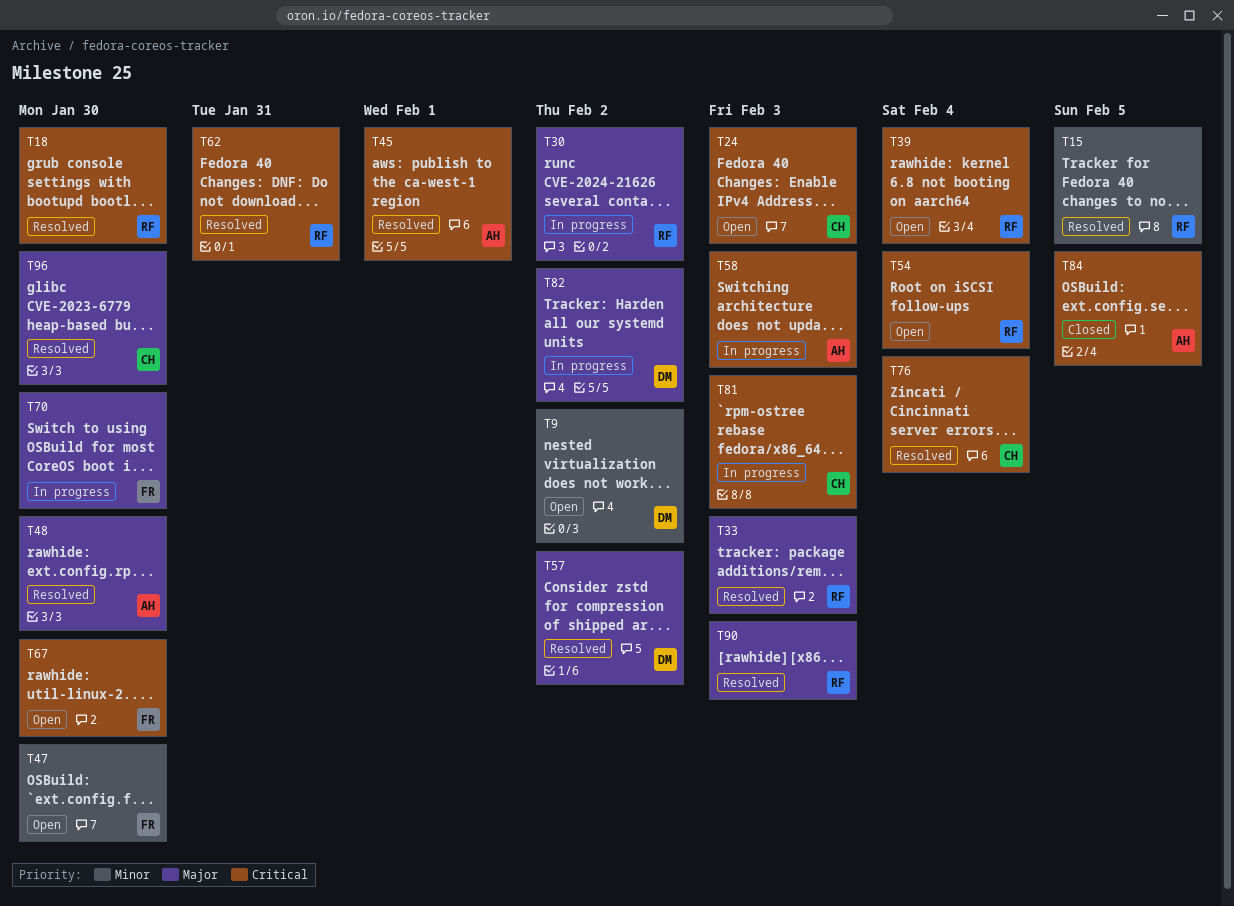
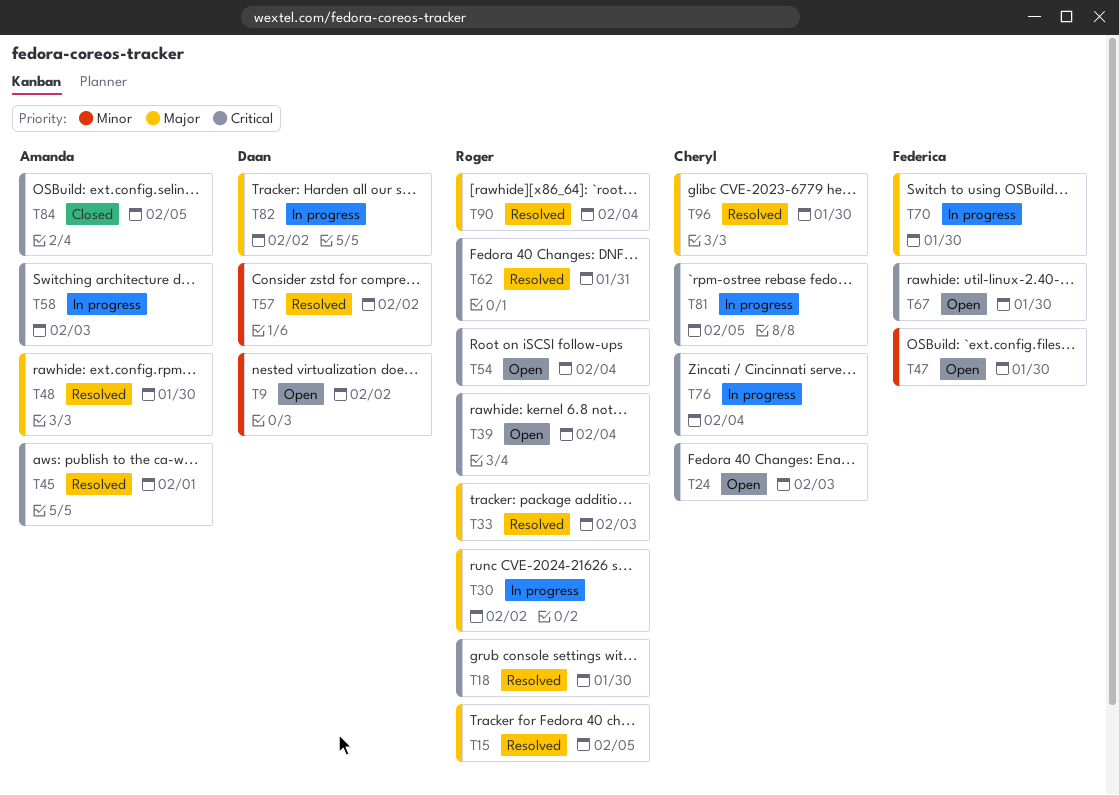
T15, priority: Minor -> Major
T57, priority: Major -> Minor
T76, status: Resolved -> In progress
T81, due: Feb 3 -> Feb 5
T90, due: Feb 3 -> Feb 4

